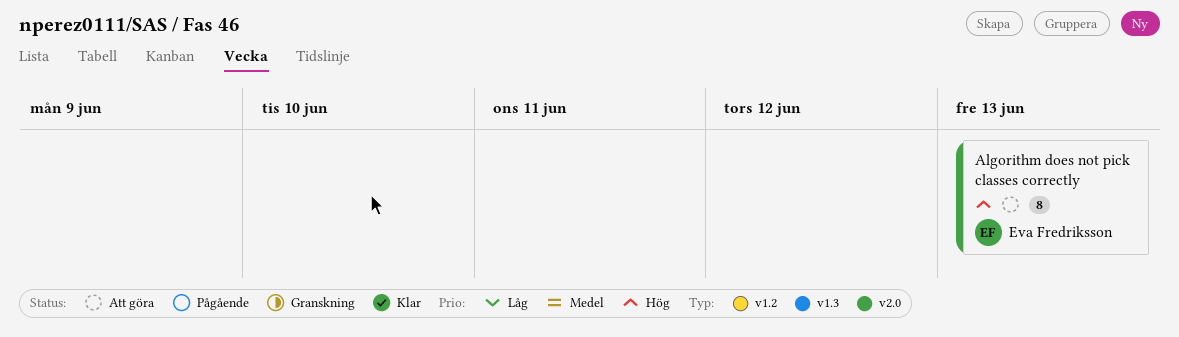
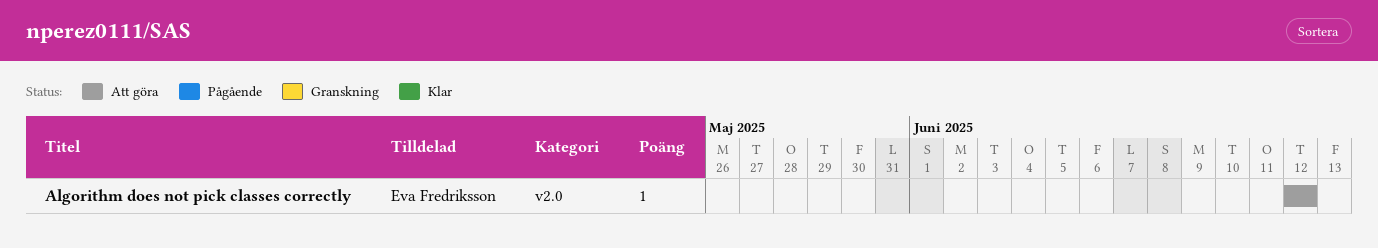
Algorithm does not pick classes correctly, estimate: 8 -> 1
Algorithm does not pick classes correctly, due: Jun 13 -> Jun 12

